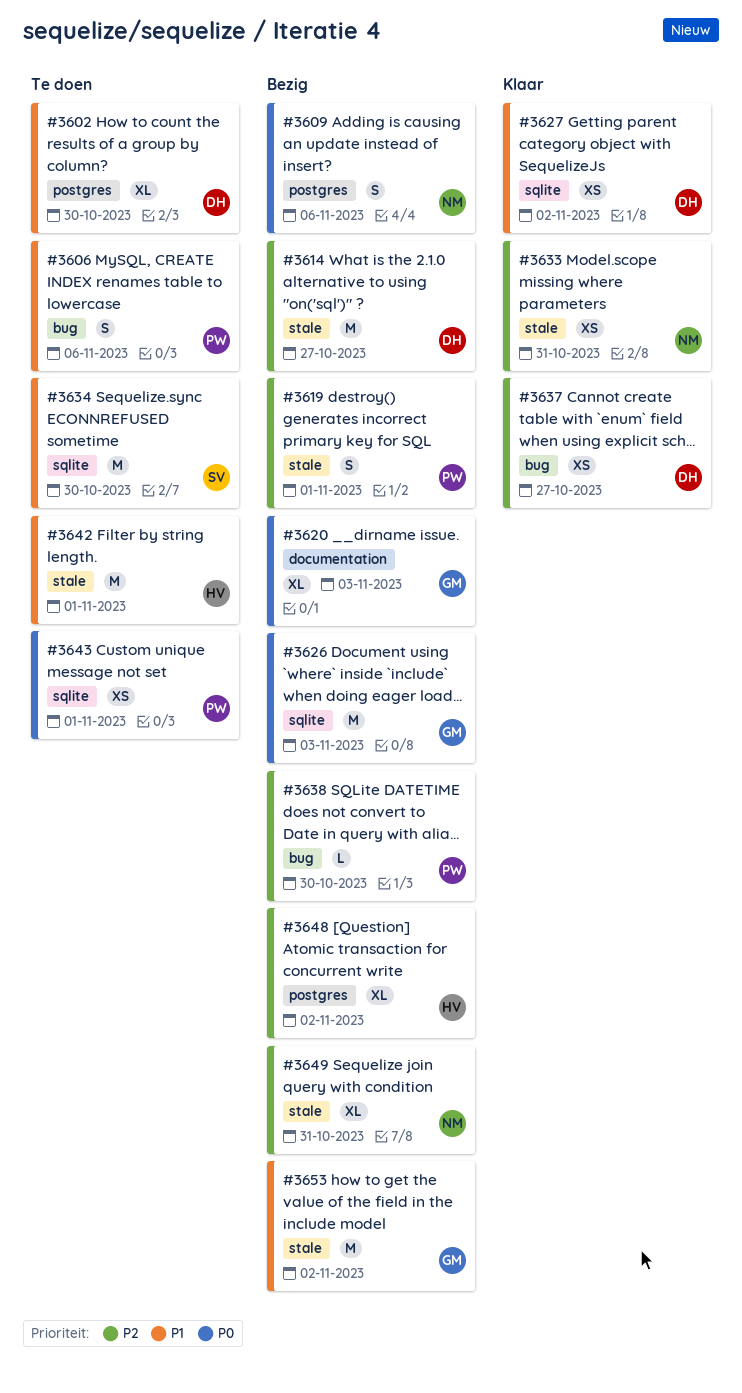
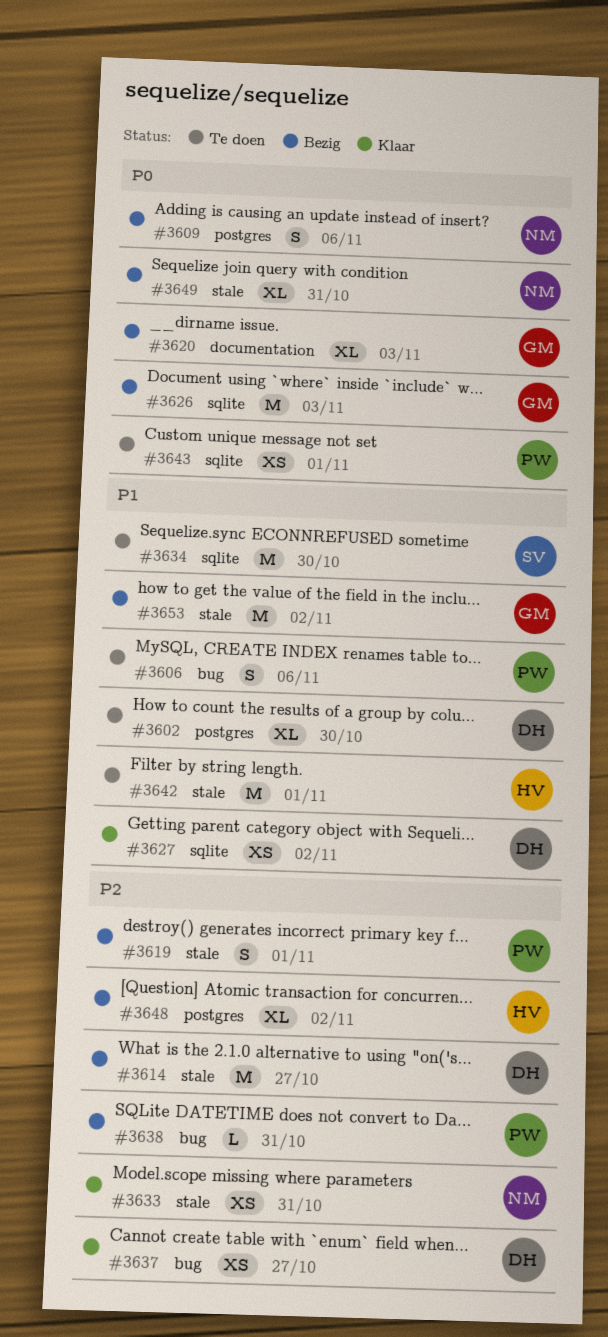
#3638, due: Oct 30 -> Oct 31
#3649, priority: P2 -> P0

